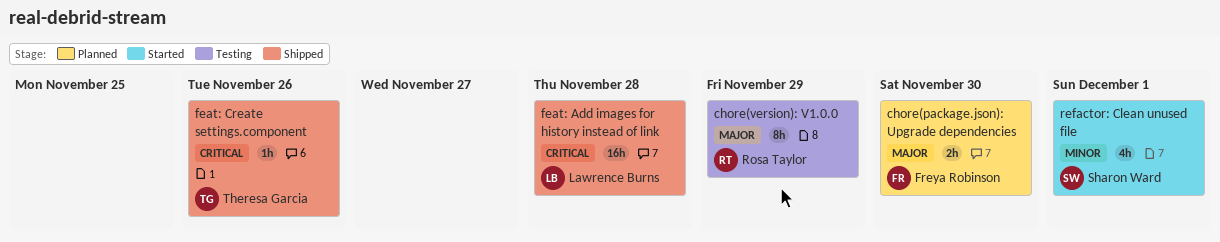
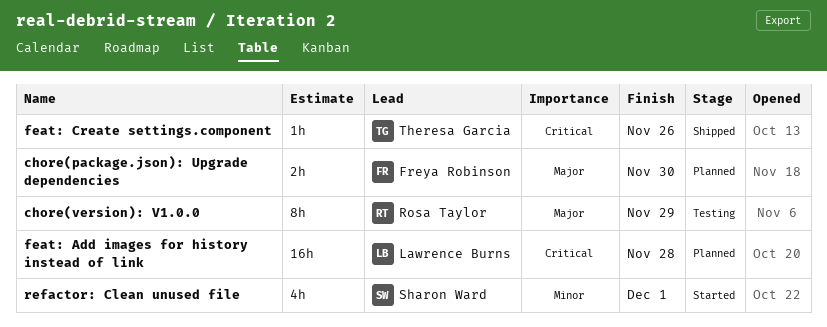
feat: Add images for history instead of link, status: Shipped -> Planned

